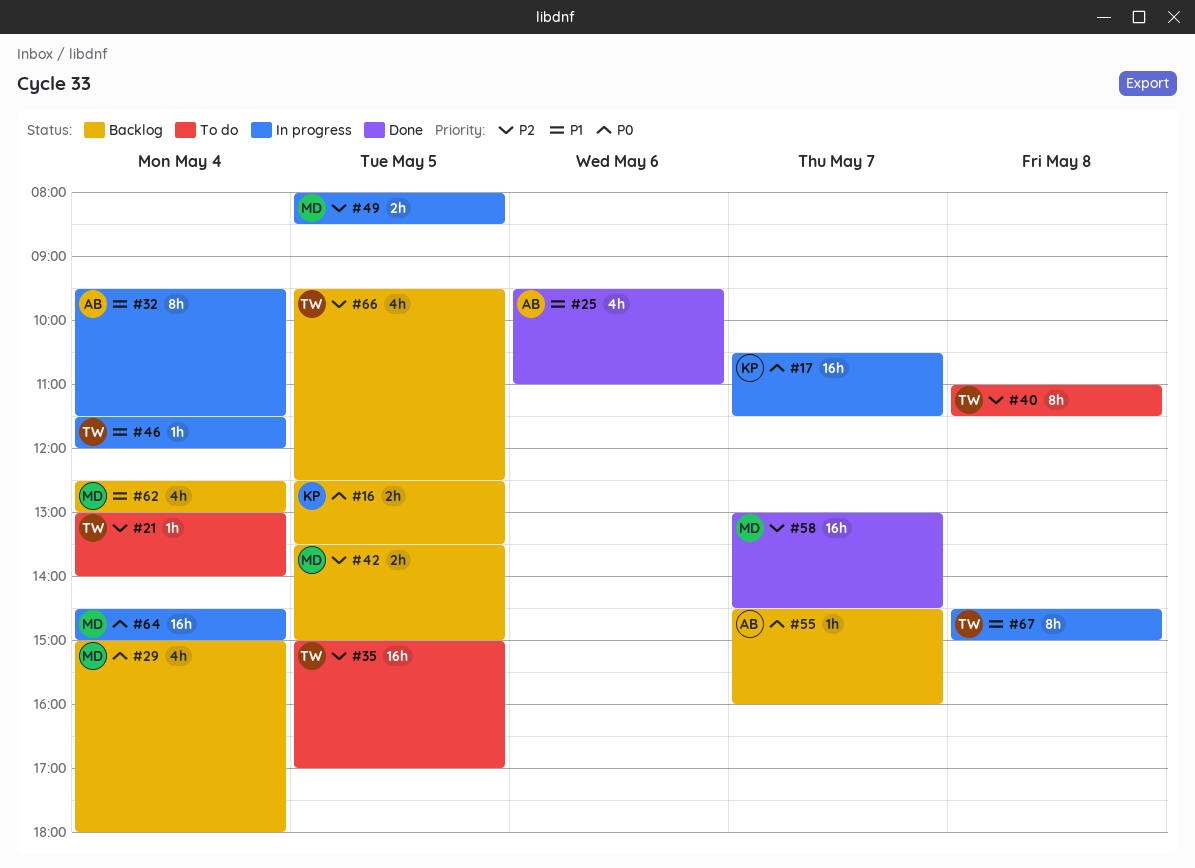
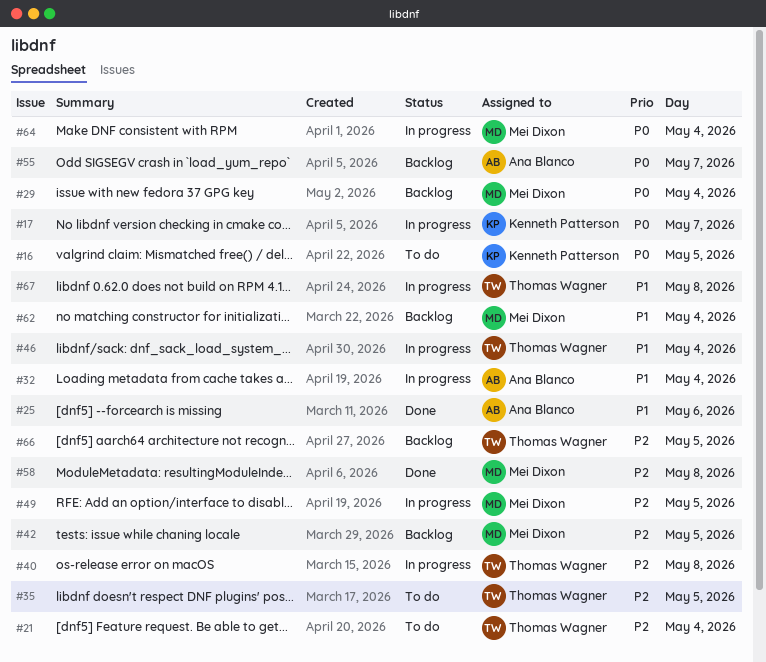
#16, status: Backlog -> To do
#40, status: To do -> In progress
#58, day: May 7 -> May 8

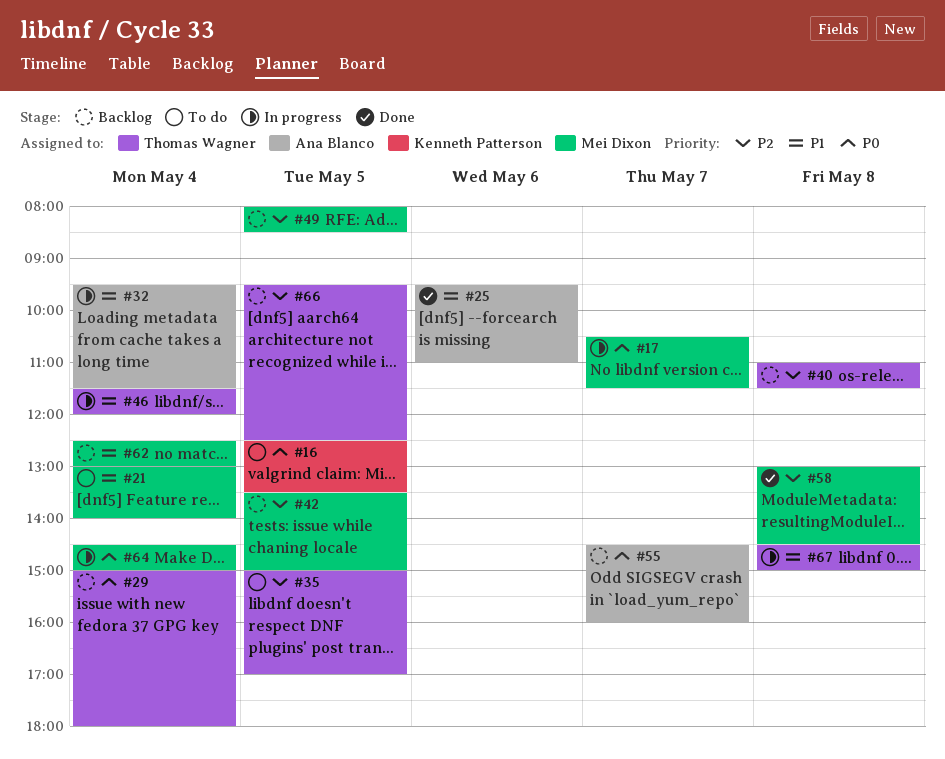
#17, owner: Kenneth Patterson -> Mei Dixon
#21, owner: Thomas Wagner -> Mei Dixon
#21, priority: P2 -> P1
#29, owner: Mei Dixon -> Thomas Wagner
#40, status: In progress -> Backlog
#49, status: In progress -> Backlog

